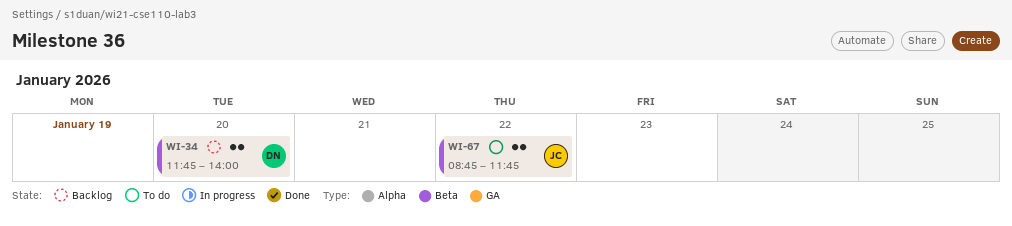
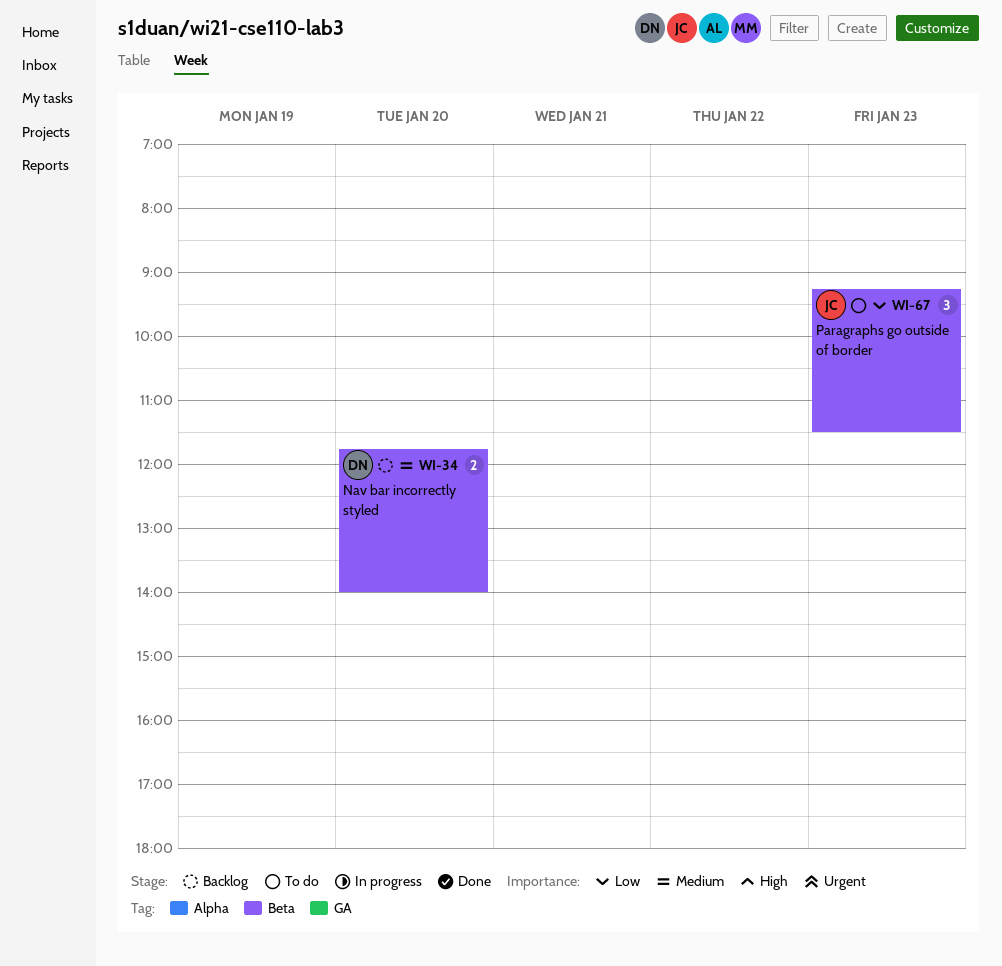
WI-67, estimate: 2 -> 3
WI-67, day: Jan 22 -> Jan 23
WI-67, begins: 08:45 -> 09:15
WI-67, ends: 11:45 -> 11:30

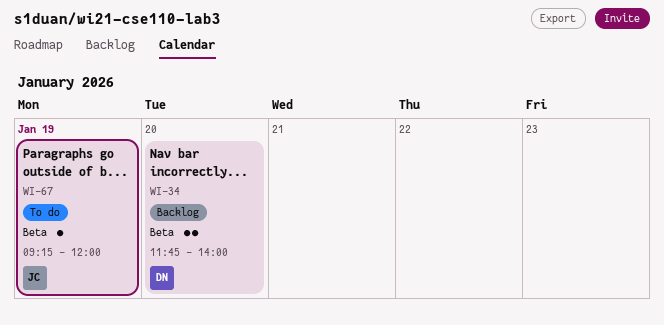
WI-67, estimate: 3 -> 1
WI-67, day: Jan 23 -> Jan 19
WI-67, ends: 11:30 -> 12:00

